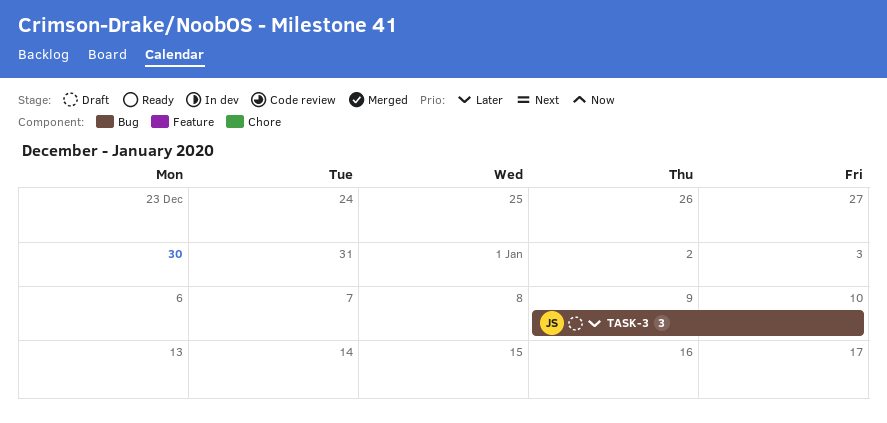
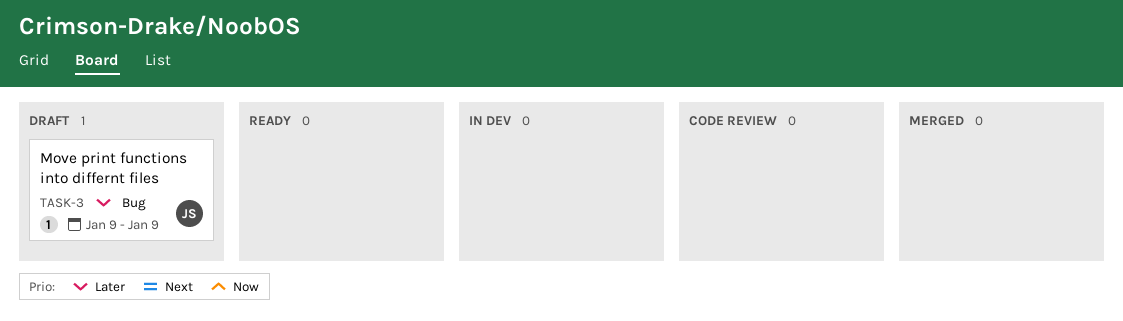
TASK-3, estimate: 3 -> 1
TASK-3, due: Jan 10 -> Jan 9

